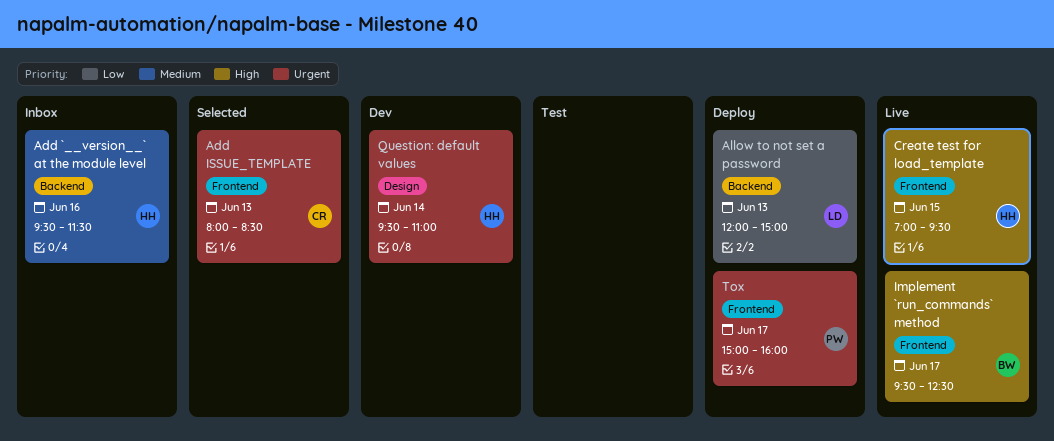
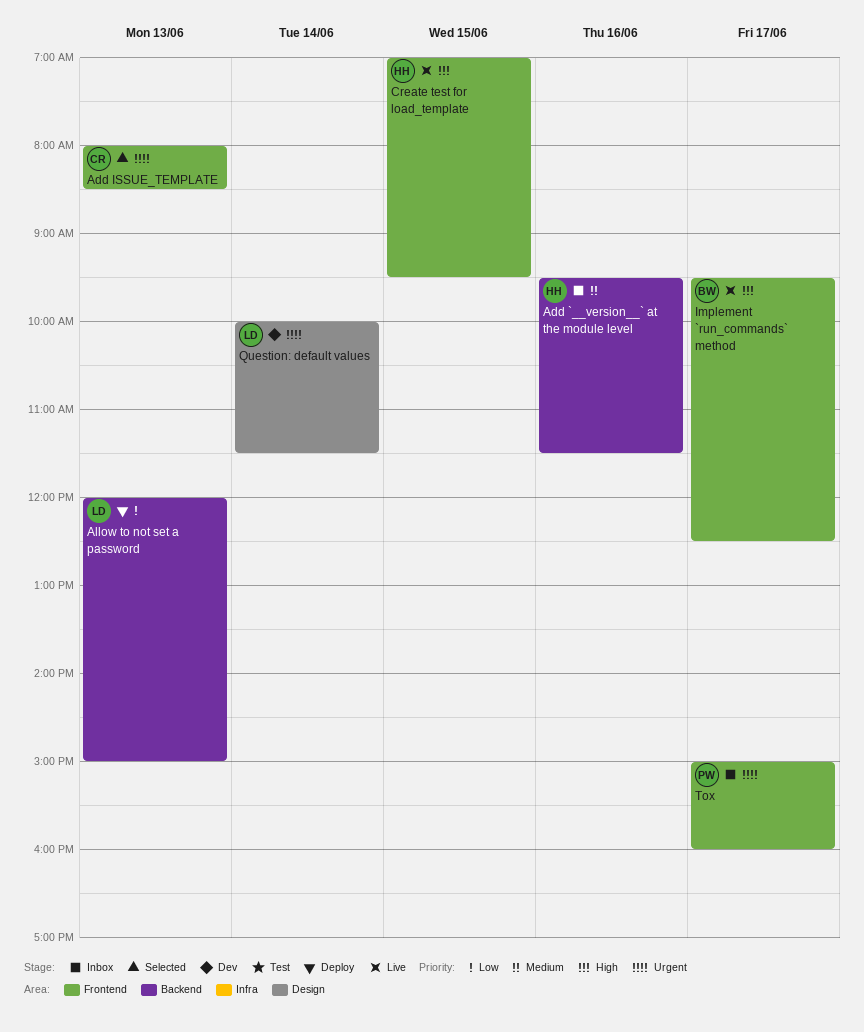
Question: default values, owner: HH -> LD
Question: default values, begins: 09:30 -> 10:00
Question: default values, ends: 11:00 -> 11:30
Tox, status: Deploy -> Inbox

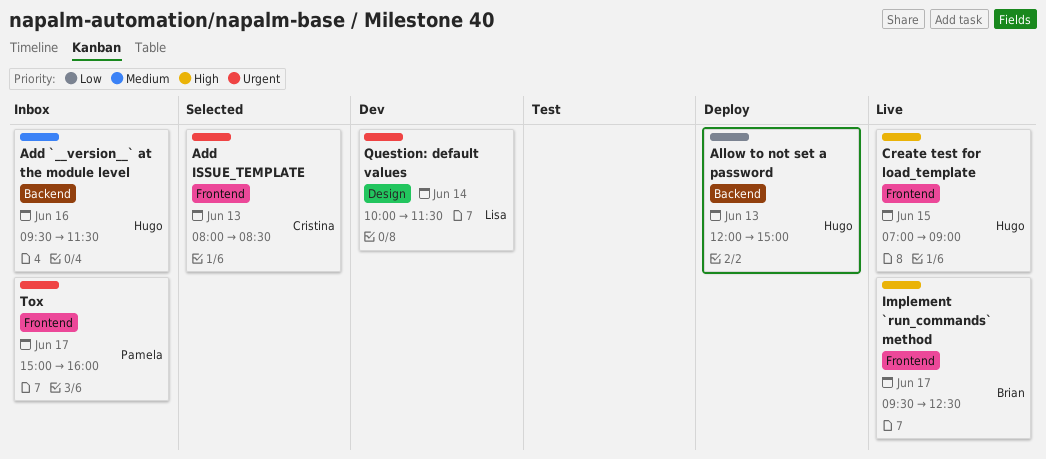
Allow to not set a password, owner: Lisa -> Hugo
Create test for load_template, ends: 09:30 -> 09:00

